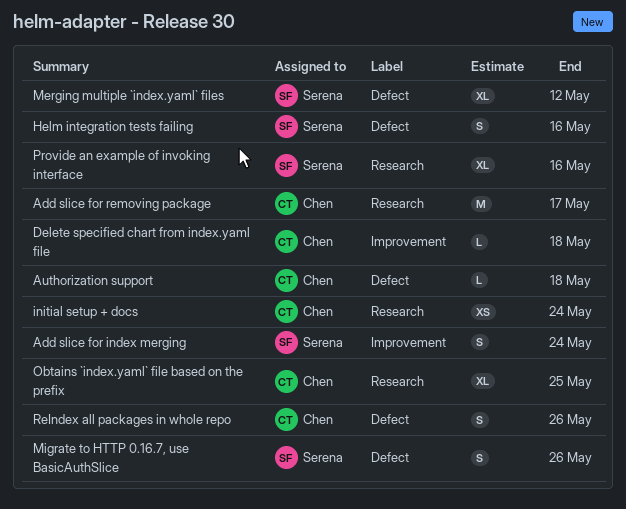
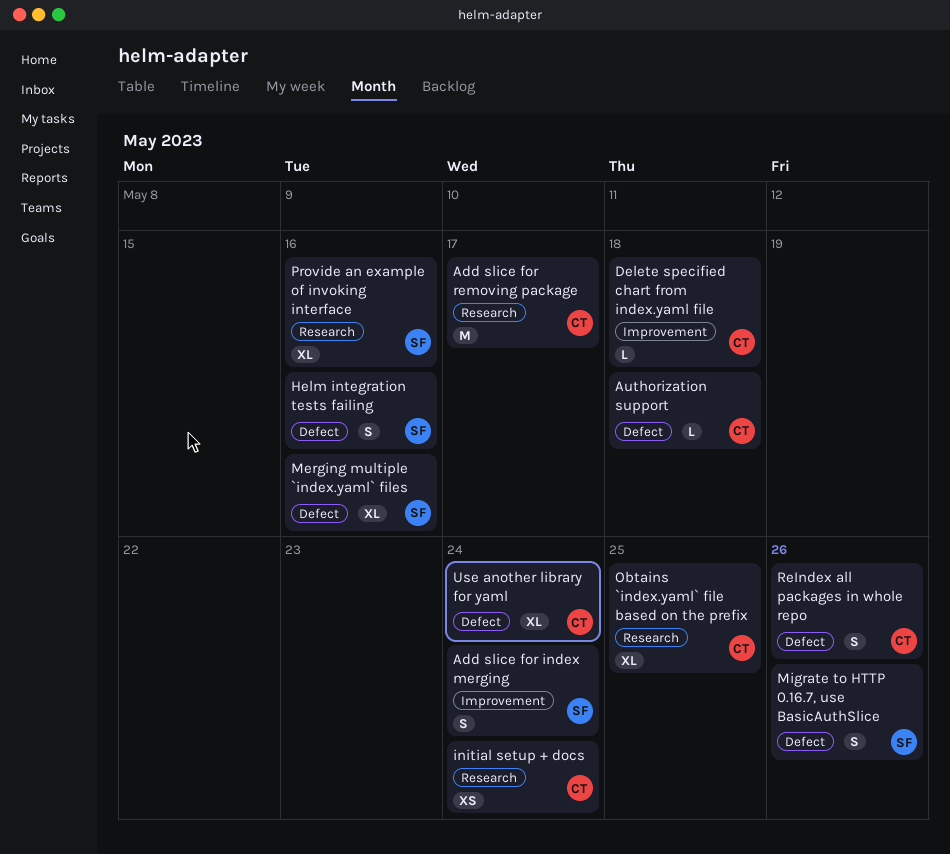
Merging multiple `index.yaml` files, due: May 12 -> May 16
Use another library for yaml: none -> present

